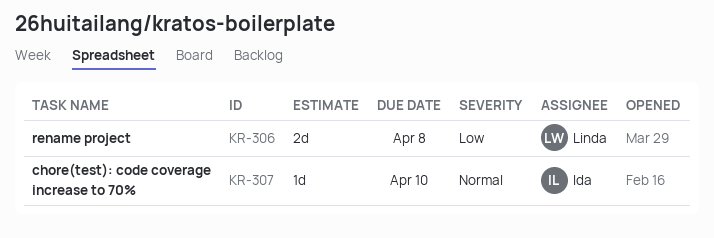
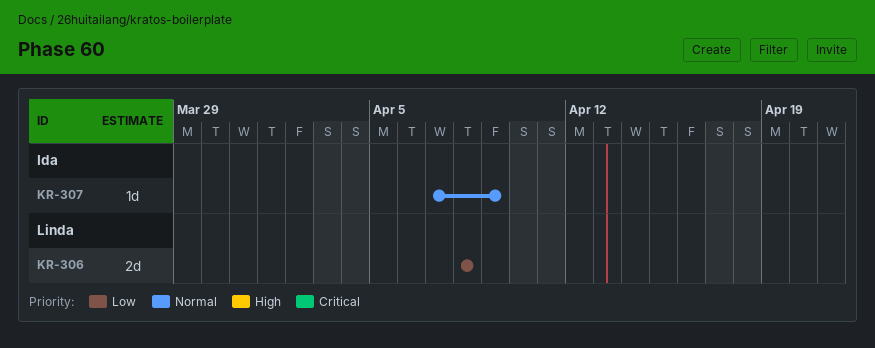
KR-307, due: Apr 10 -> Apr 9

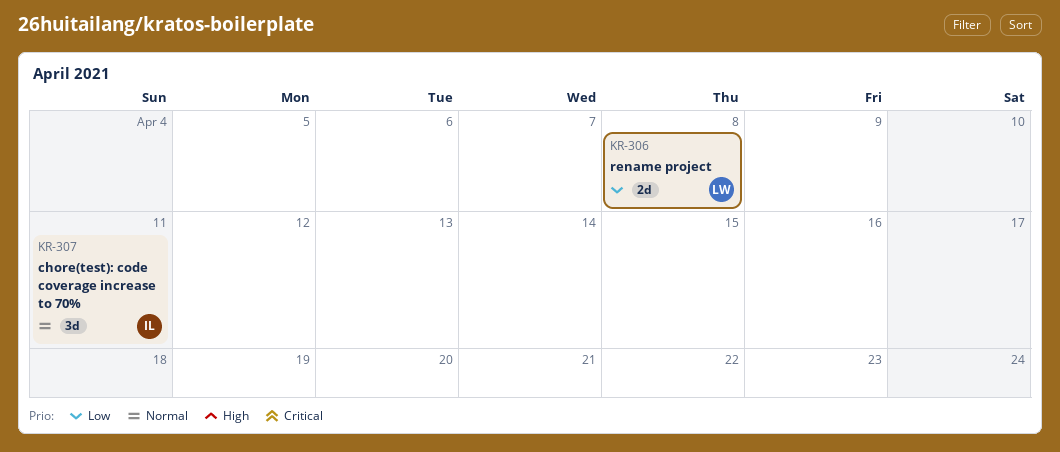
KR-307, estimate: 1d -> 3d
KR-307, due: Apr 9 -> Apr 11

